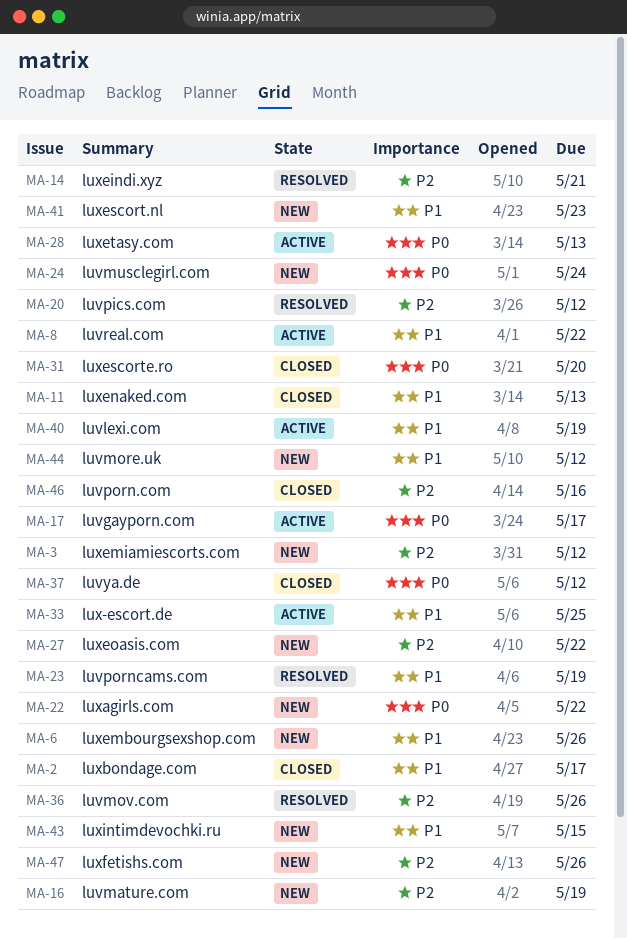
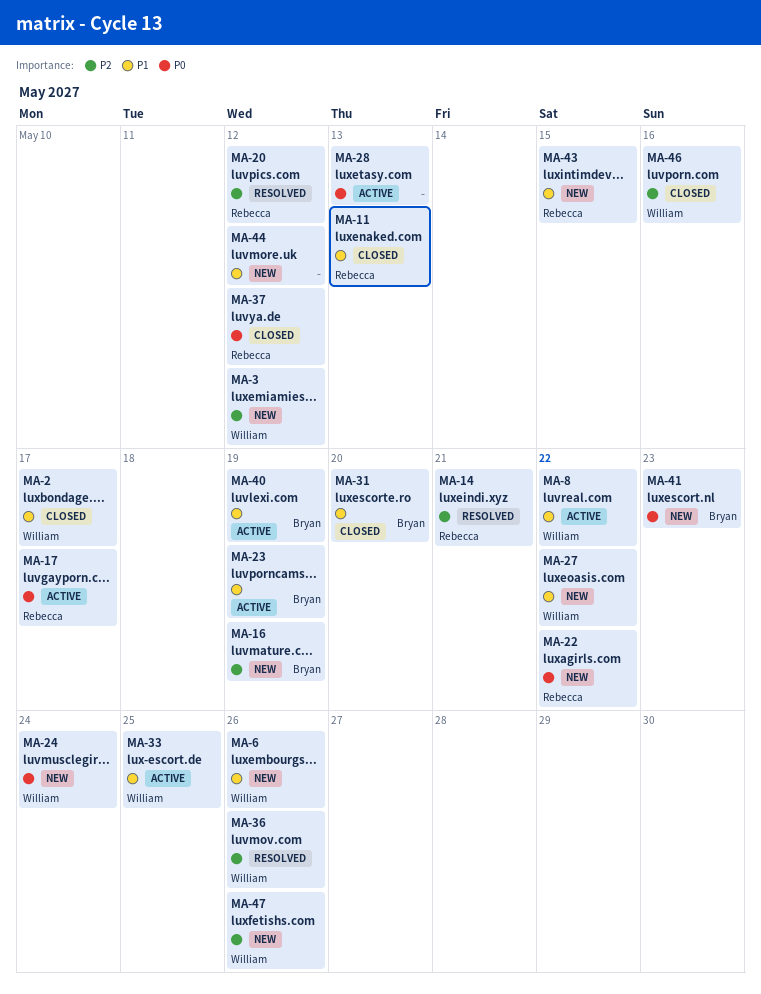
MA-23, status: Resolved -> Active
MA-27, priority: P2 -> P1
MA-31, priority: P0 -> P1
MA-41, priority: P1 -> P0

